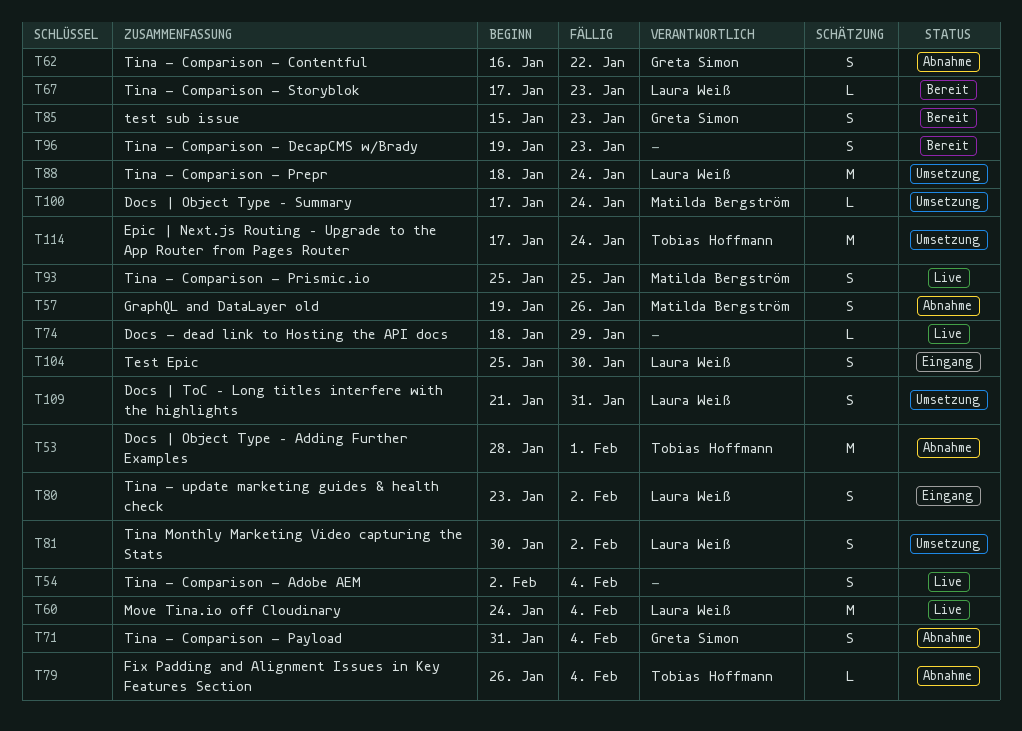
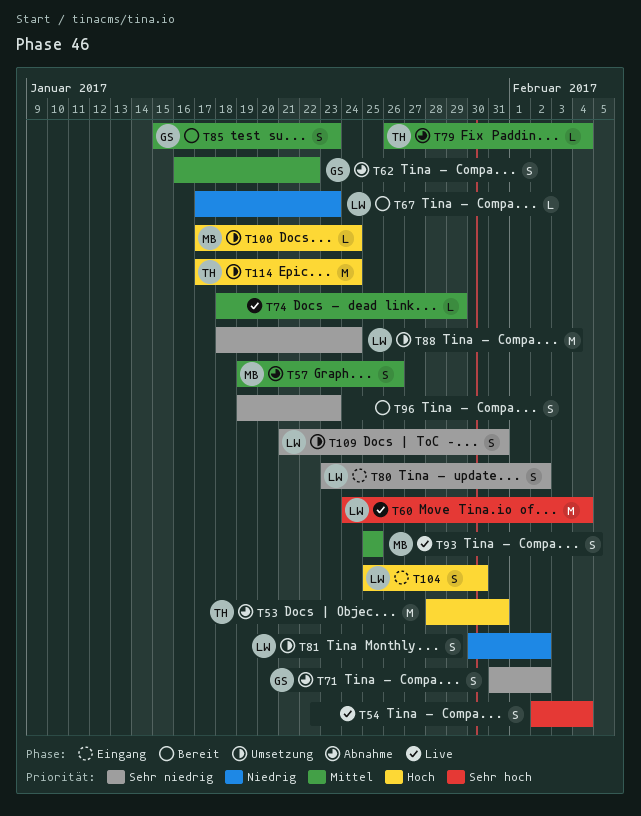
T53, due: Feb 1 -> Jan 31
T71, due: Feb 4 -> Feb 2

